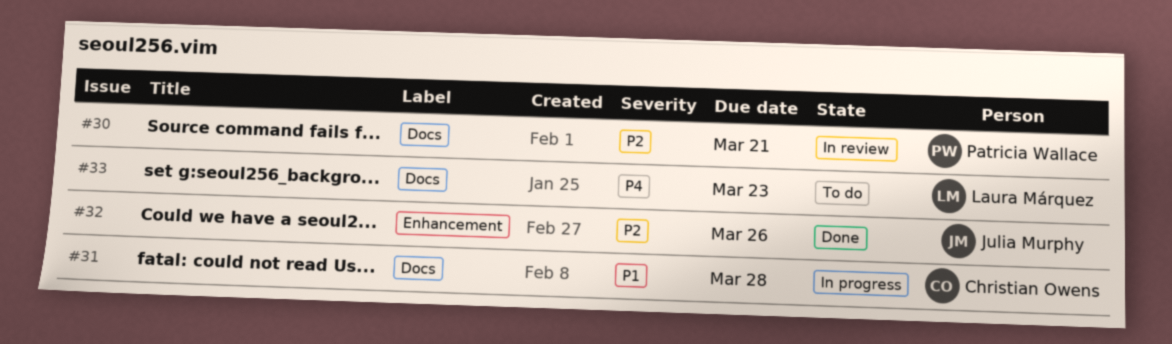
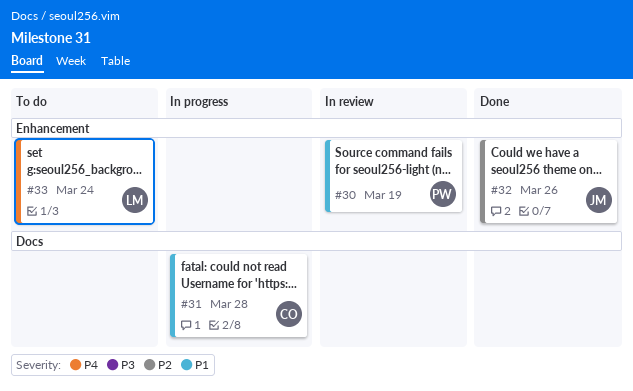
#30, priority: P2 -> P1
#30, label: Docs -> Enhancement
#30, due: Mar 21 -> Mar 19
#33, label: Docs -> Enhancement
#33, due: Mar 23 -> Mar 24

